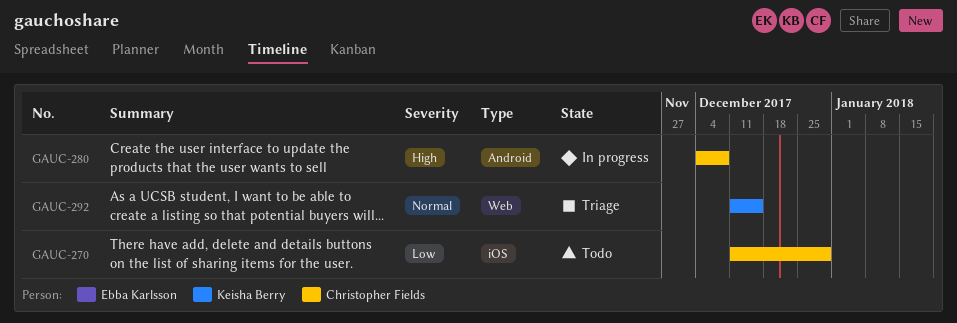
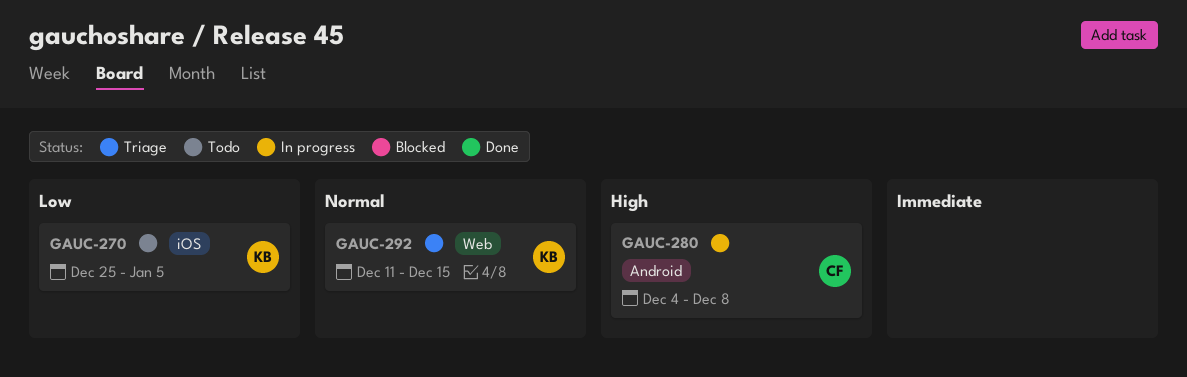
GAUC-270, owner: Christopher Fields -> Keisha Berry
GAUC-270, start: Dec 11 -> Dec 25
GAUC-270, due: Dec 29 -> Jan 5

